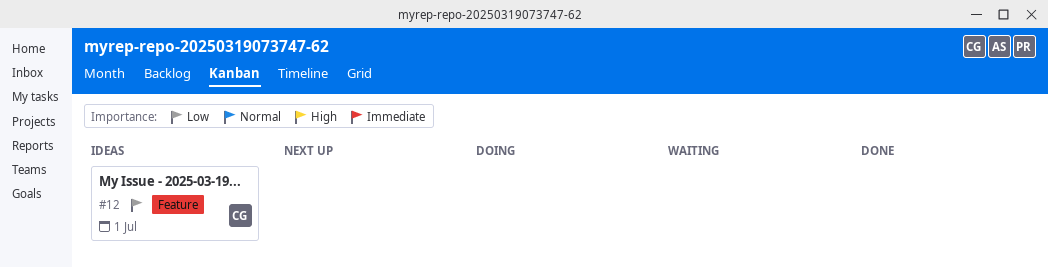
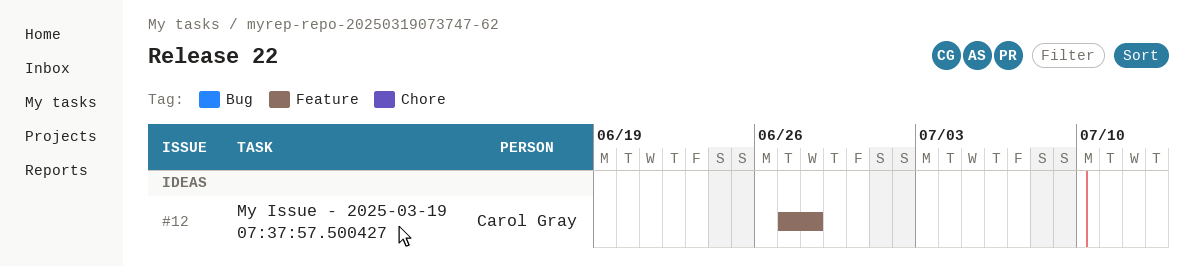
#12, due: Jul 1 -> Jun 28

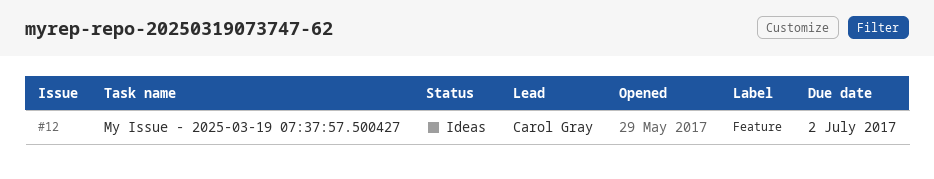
#12, due: Jun 28 -> Jul 2

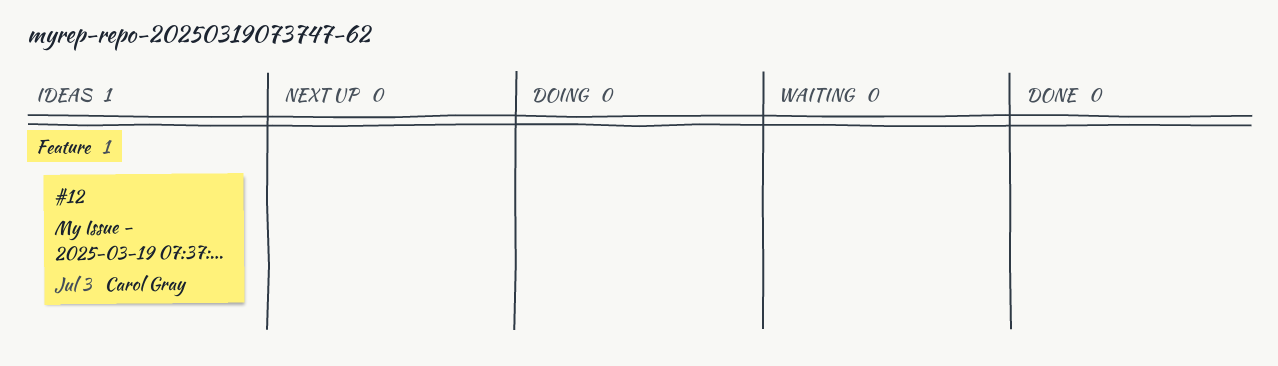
#12, due: Jul 2 -> Jul 3

